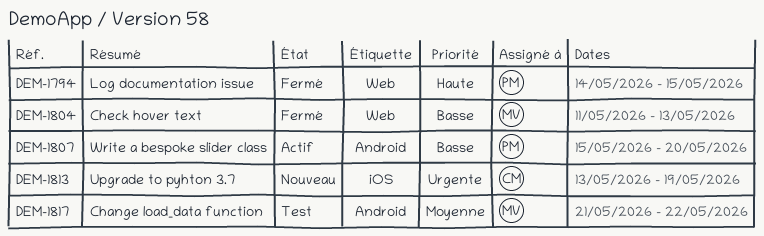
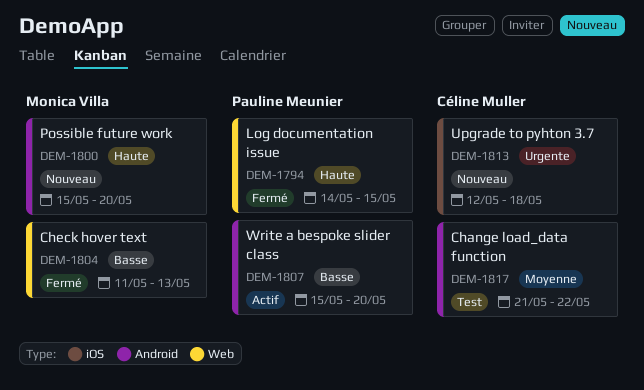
DEM-1800: none -> present
DEM-1813, start: May 13 -> May 12
DEM-1813, due: May 19 -> May 18
DEM-1817, owner: Monica Villa -> Céline Muller

